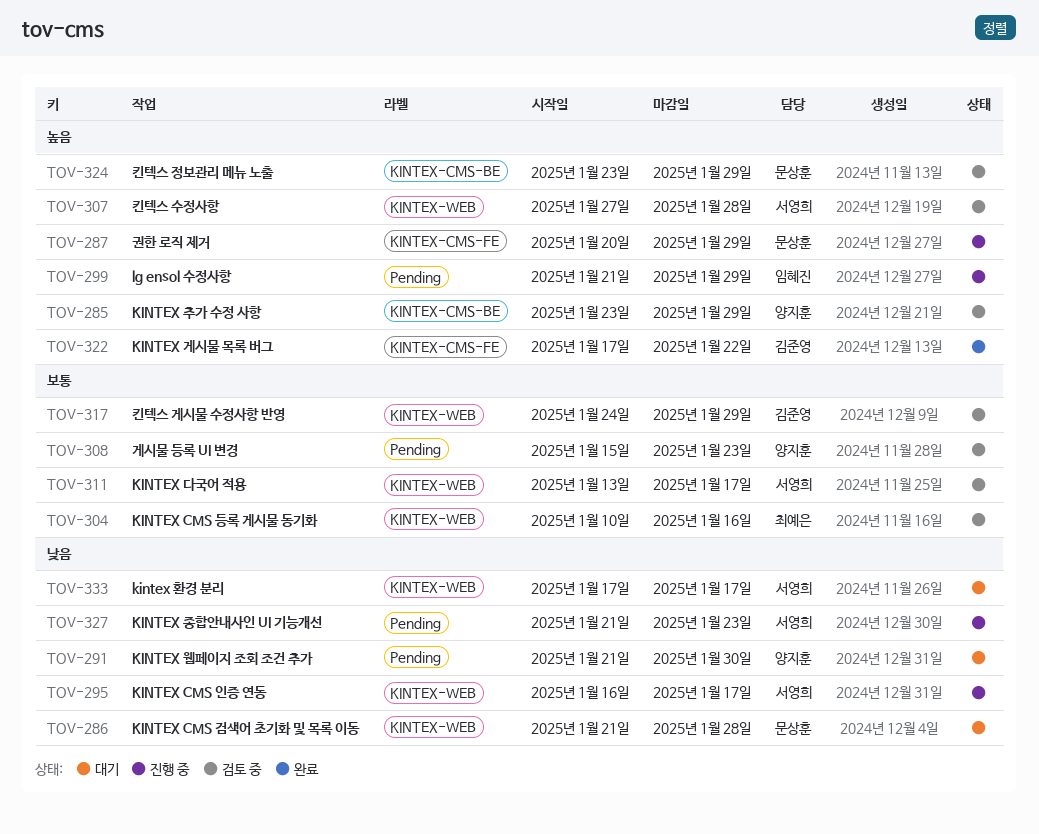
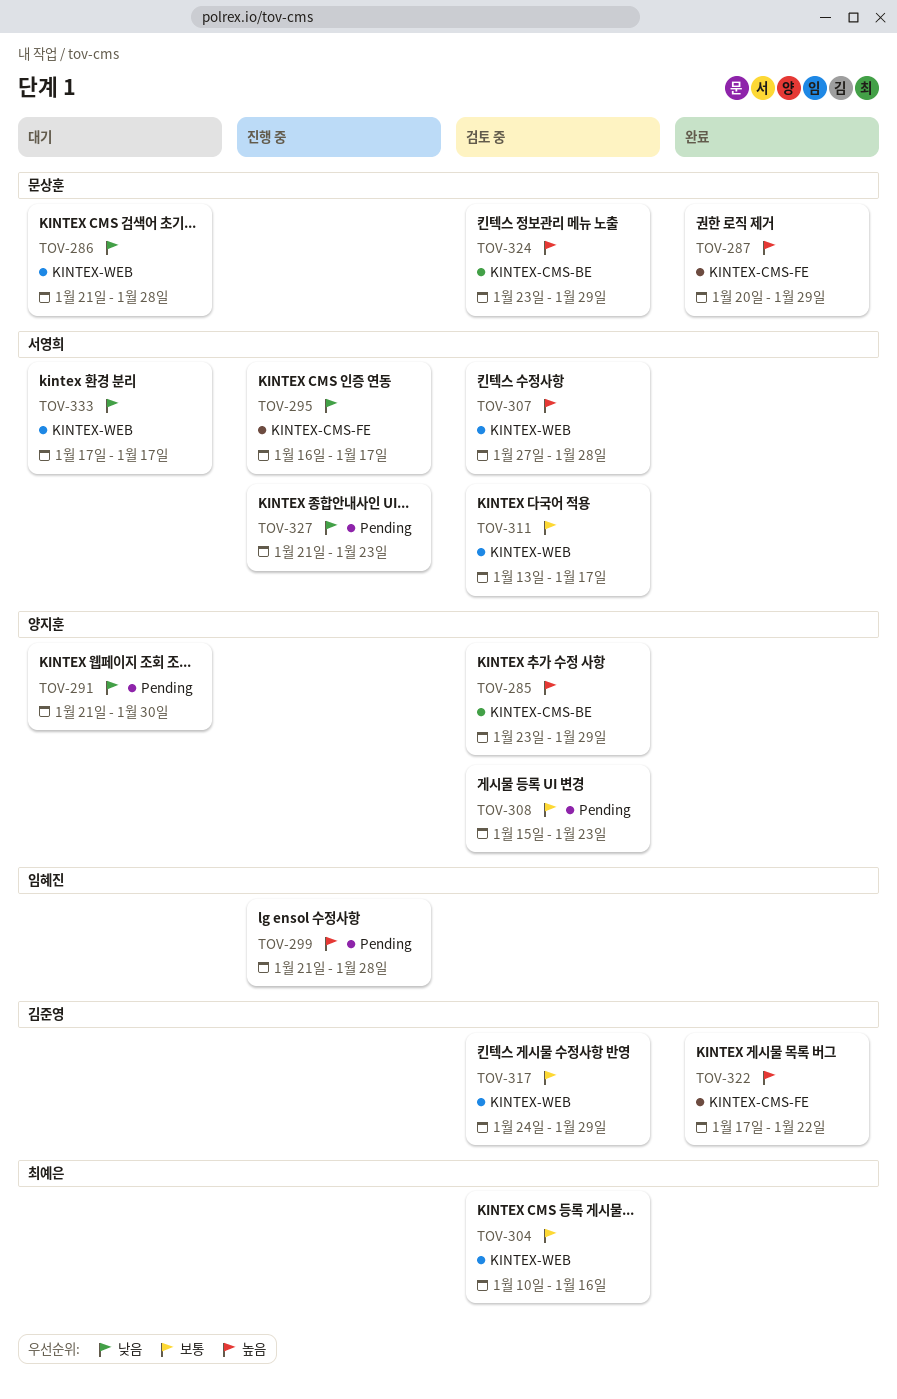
TOV-287, status: 진행 중 -> 완료
TOV-295, label: KINTEX-WEB -> KINTEX-CMS-FE
TOV-299, due: Jan 29 -> Jan 28

